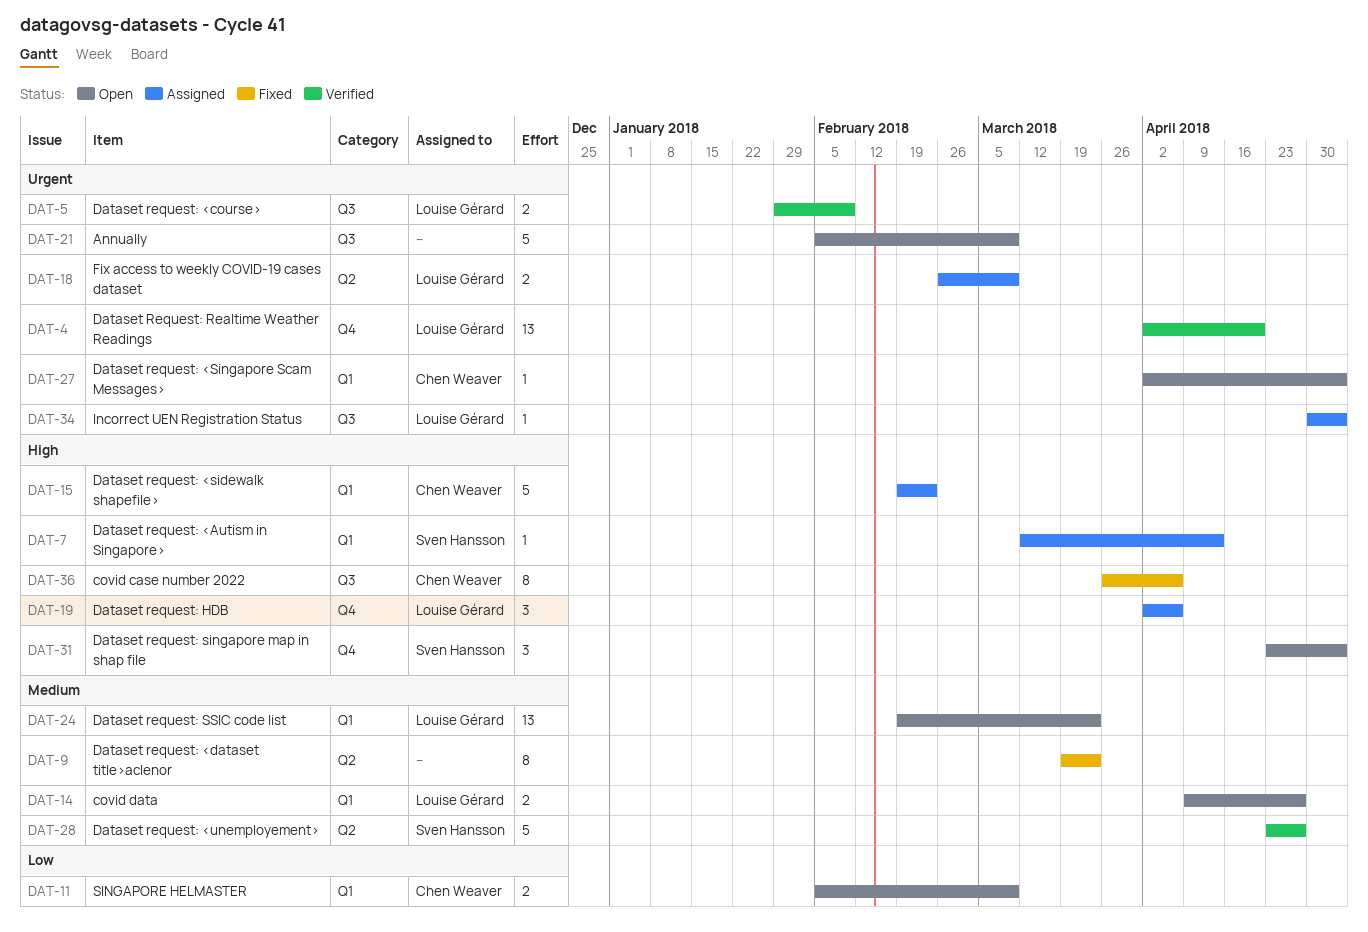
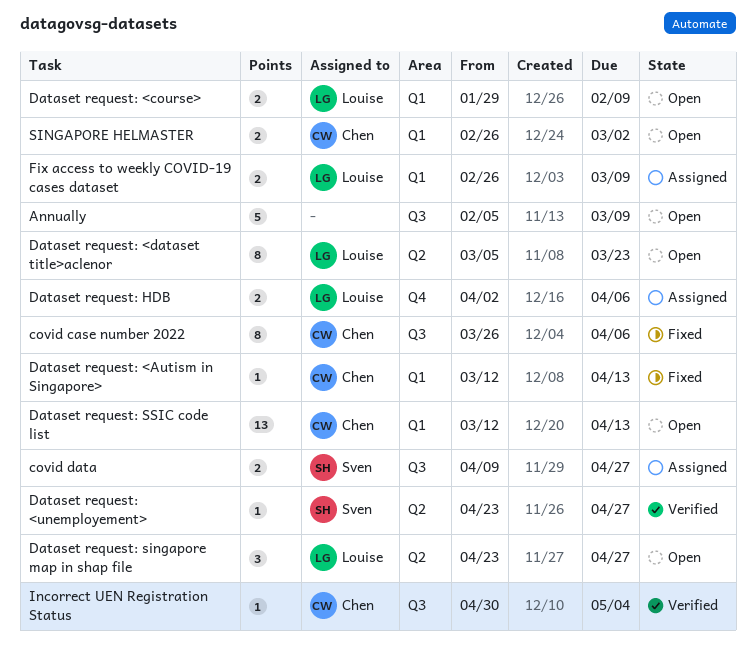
covid data, status: Open -> Assigned
covid data, owner: Louise Gérard -> Sven Hansson
covid data, label: Q1 -> Q3
Dataset request: <Autism in Singapore>, status: Assigned -> Fixed
Dataset request: <Autism in Singapore>, owner: Sven Hansson -> Chen Weaver
Dataset request: <course>, status: Verified -> Open
Dataset request: <course>, label: Q3 -> Q1
Dataset request: <dataset title>aclenor, status: Fixed -> Open
Dataset request: <dataset title>aclenor, owner: none -> Louise Gérard
Dataset request: <dataset title>aclenor, start: Mar 19 -> Mar 5
Dataset request: <sidewalk shapefile>: present -> none
Dataset request: <Singapore Scam Messages>: present -> none
Dataset request: <unemployement>, estimate: 5 -> 1
Dataset request: HDB, estimate: 3 -> 2
Dataset Request: Realtime Weather Readings: present -> none
Dataset request: singapore map in shap file, owner: Sven Hansson -> Louise Gérard
Dataset request: singapore map in shap file, label: Q4 -> Q2
Dataset request: singapore map in shap file, due: May 4 -> Apr 27
Dataset request: SSIC code list, owner: Louise Gérard -> Chen Weaver
Dataset request: SSIC code list, start: Feb 19 -> Mar 12
Dataset request: SSIC code list, due: Mar 23 -> Apr 13
Fix access to weekly COVID-19 cases dataset, label: Q2 -> Q1
Incorrect UEN Registration Status, status: Assigned -> Verified
Incorrect UEN Registration Status, owner: Louise Gérard -> Chen Weaver
SINGAPORE HELMASTER, start: Feb 5 -> Feb 26
SINGAPORE HELMASTER, due: Mar 9 -> Mar 2

